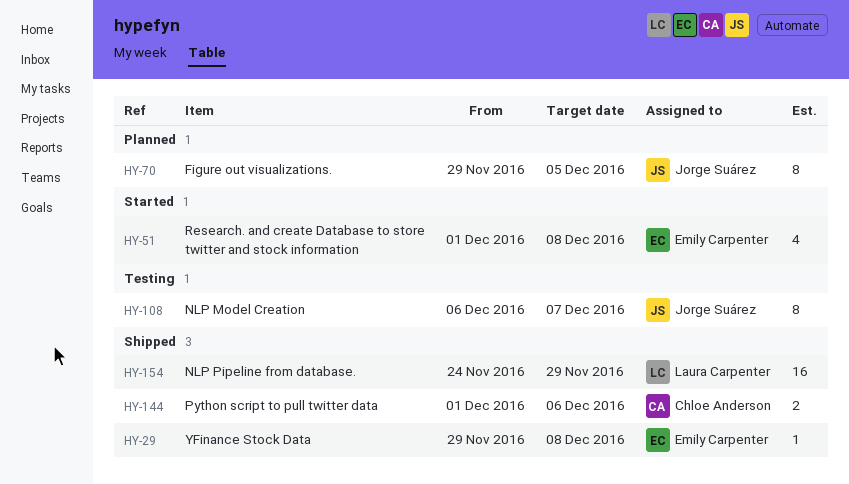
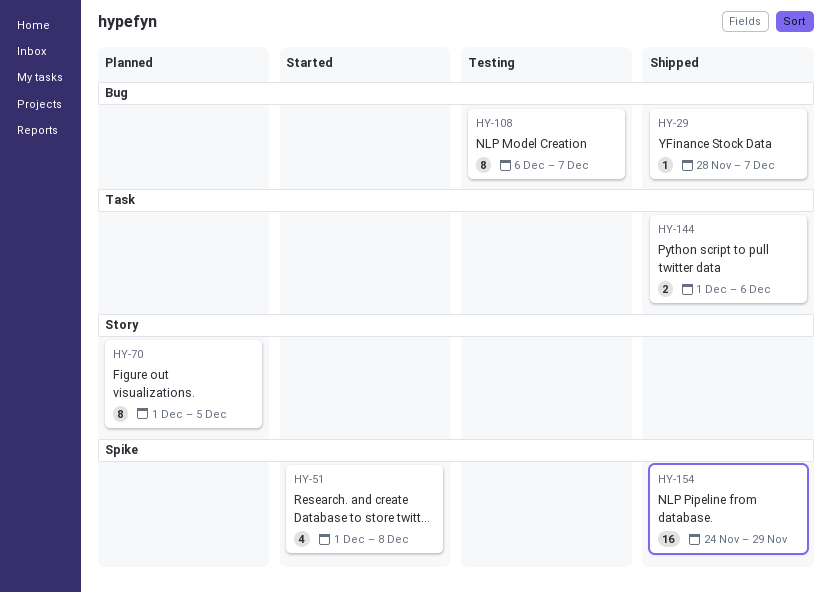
HY-29, start: Nov 29 -> Nov 28
HY-29, due: Dec 8 -> Dec 7
HY-70, start: Nov 29 -> Dec 1

